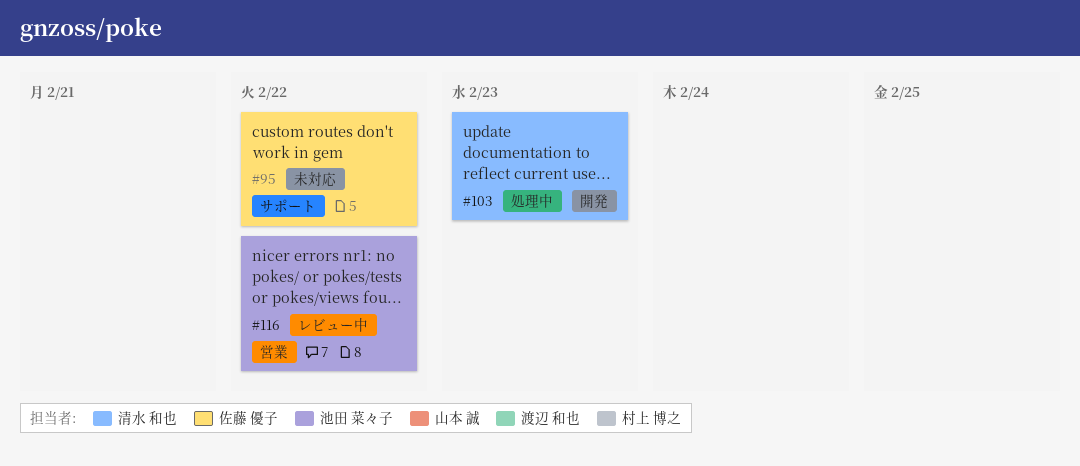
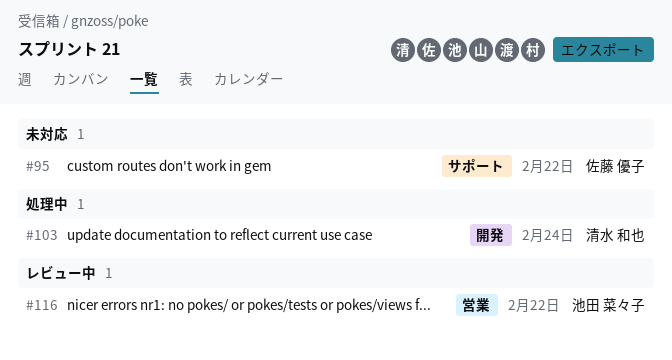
#103, due: Feb 23 -> Feb 24

